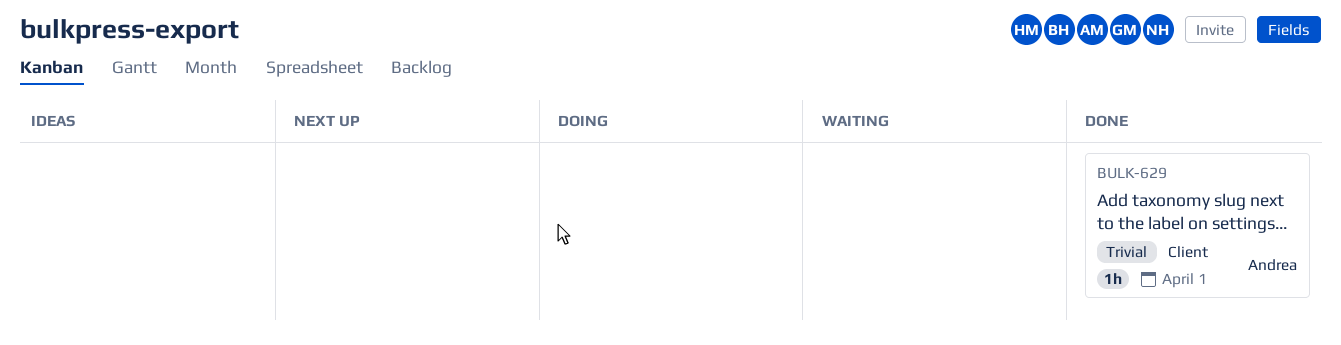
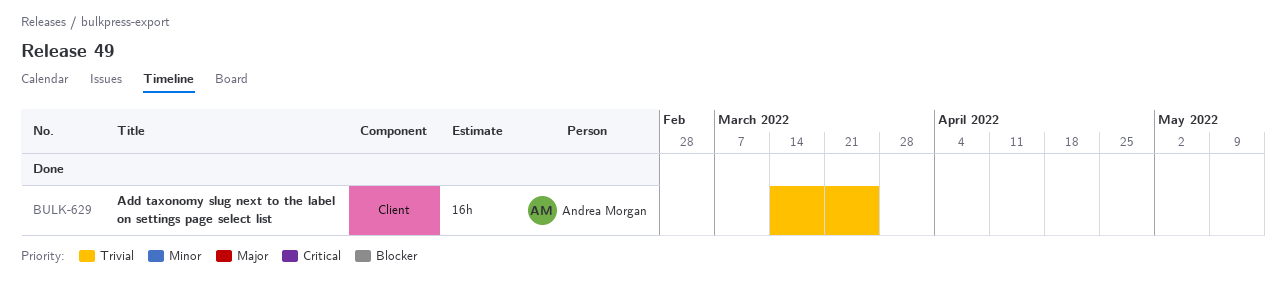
BULK-629, estimate: 1h -> 16h
BULK-629, due: Apr 1 -> Mar 25

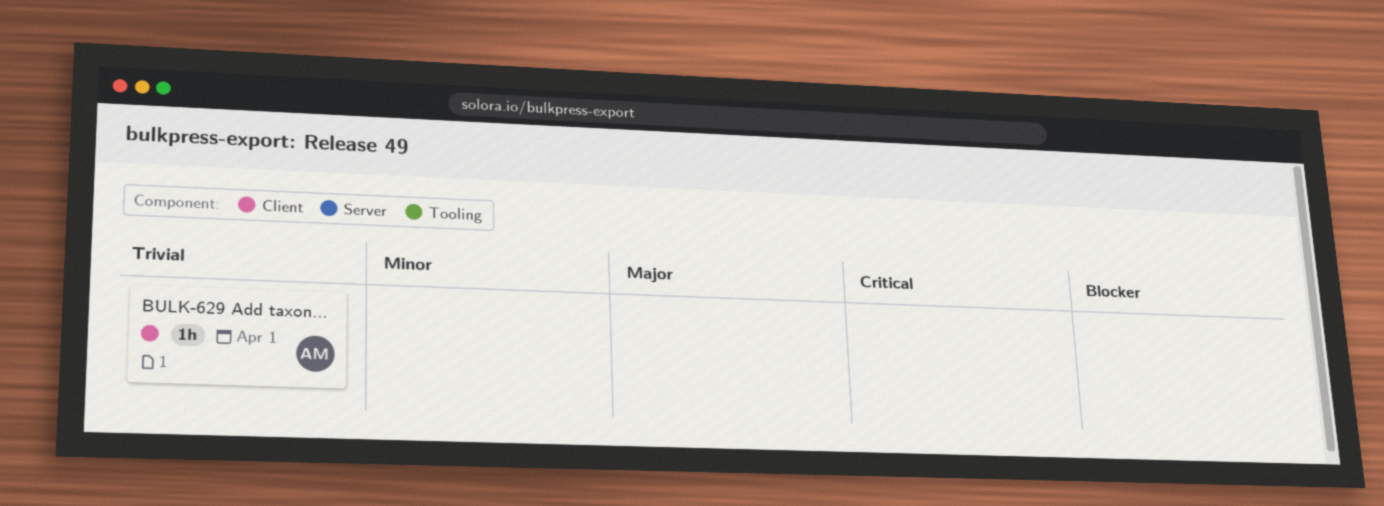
BULK-629, estimate: 16h -> 1h
BULK-629, due: Mar 25 -> Apr 1

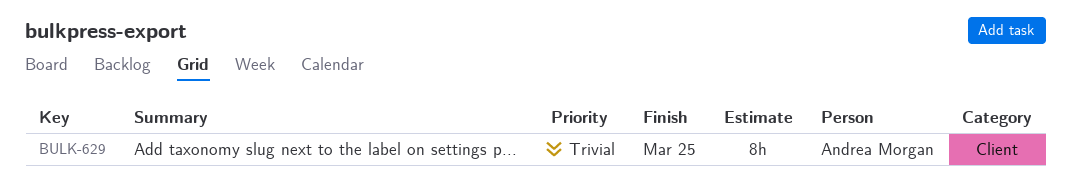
BULK-629, estimate: 1h -> 8h
BULK-629, due: Apr 1 -> Mar 25

